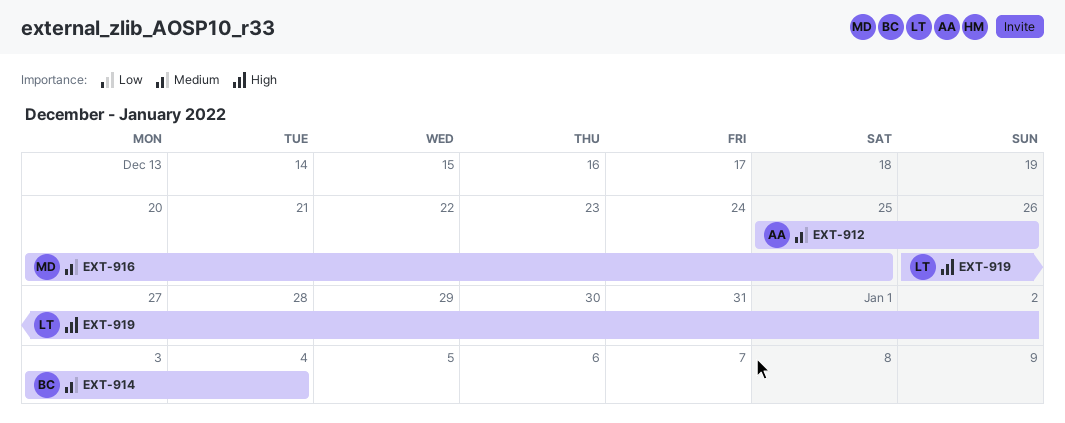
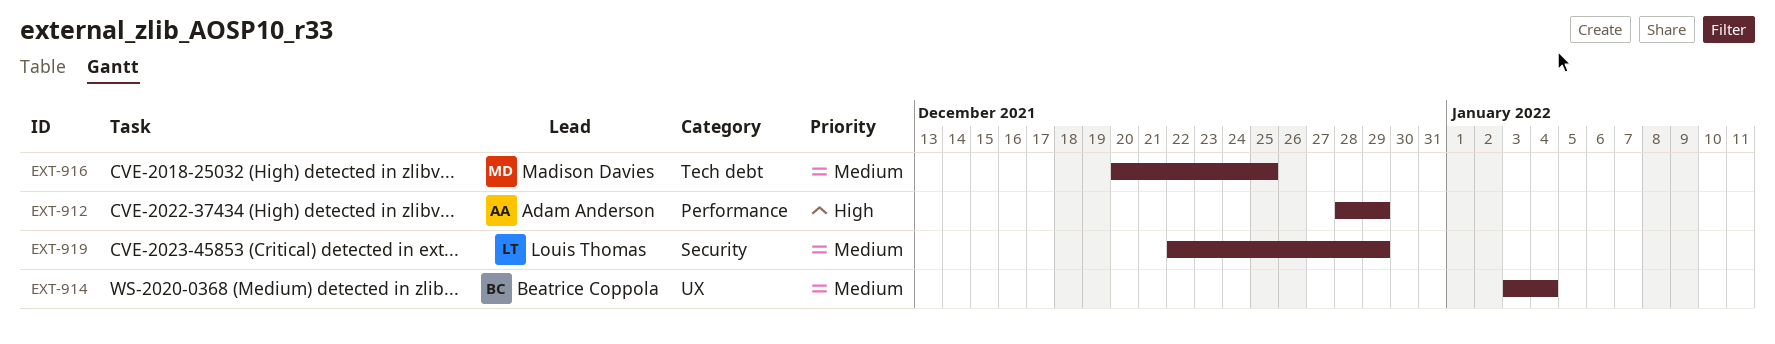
EXT-912, priority: Medium -> High
EXT-912, start: Dec 25 -> Dec 28
EXT-912, due: Dec 26 -> Dec 29
EXT-919, priority: High -> Medium
EXT-919, start: Dec 26 -> Dec 22
EXT-919, due: Jan 2 -> Dec 29

